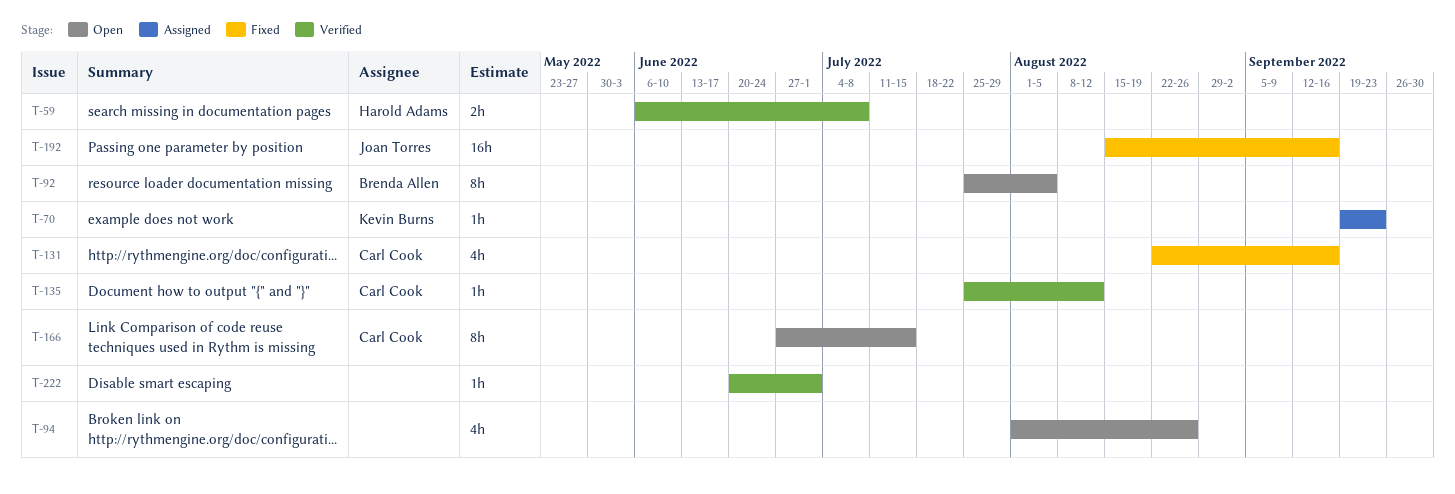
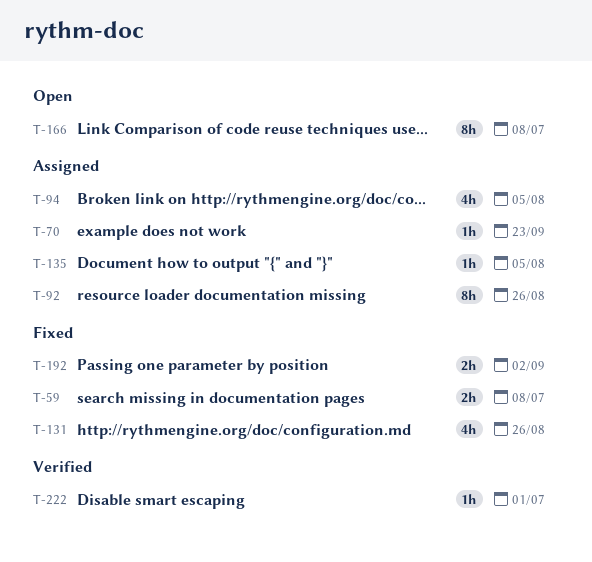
T-59, status: Verified -> Fixed
T-92, status: Open -> Assigned
T-92, due: Aug 5 -> Aug 26
T-94, status: Open -> Assigned
T-94, due: Aug 26 -> Aug 5
T-131, due: Sep 16 -> Aug 26
T-135, status: Verified -> Assigned
T-135, due: Aug 12 -> Aug 5
T-166, due: Jul 15 -> Jul 8
T-192, estimate: 16h -> 2h
T-192, due: Sep 16 -> Sep 2

